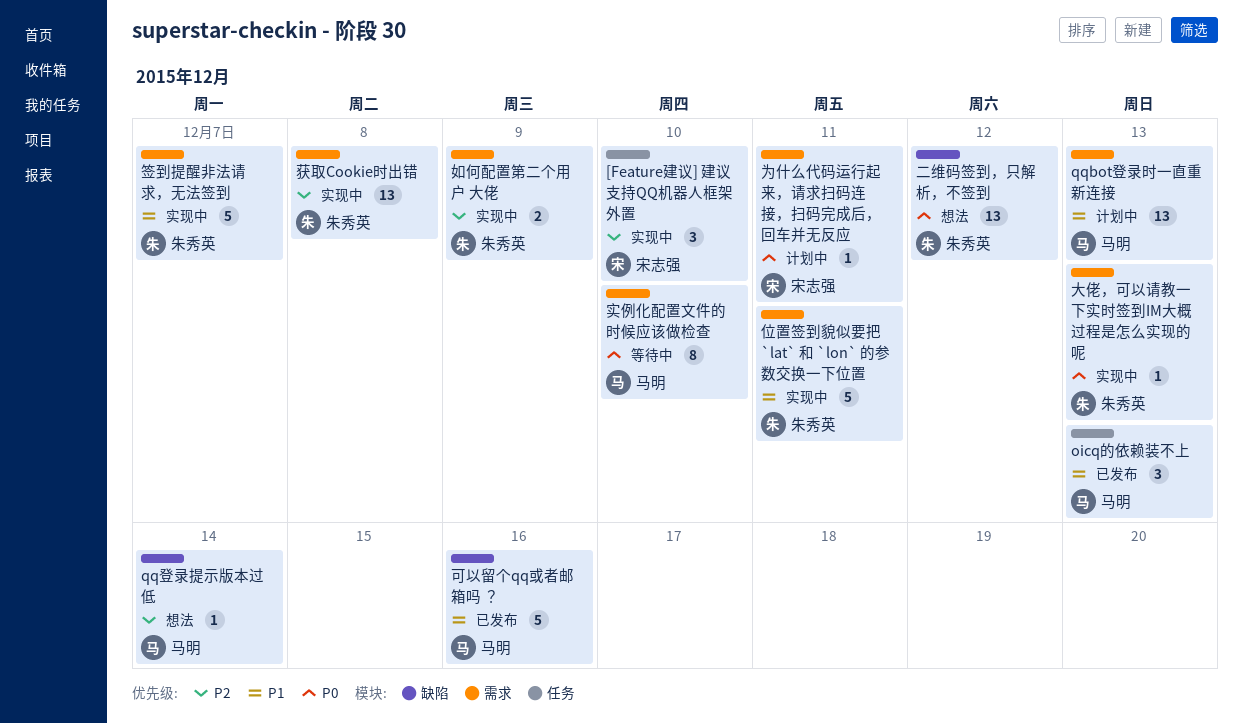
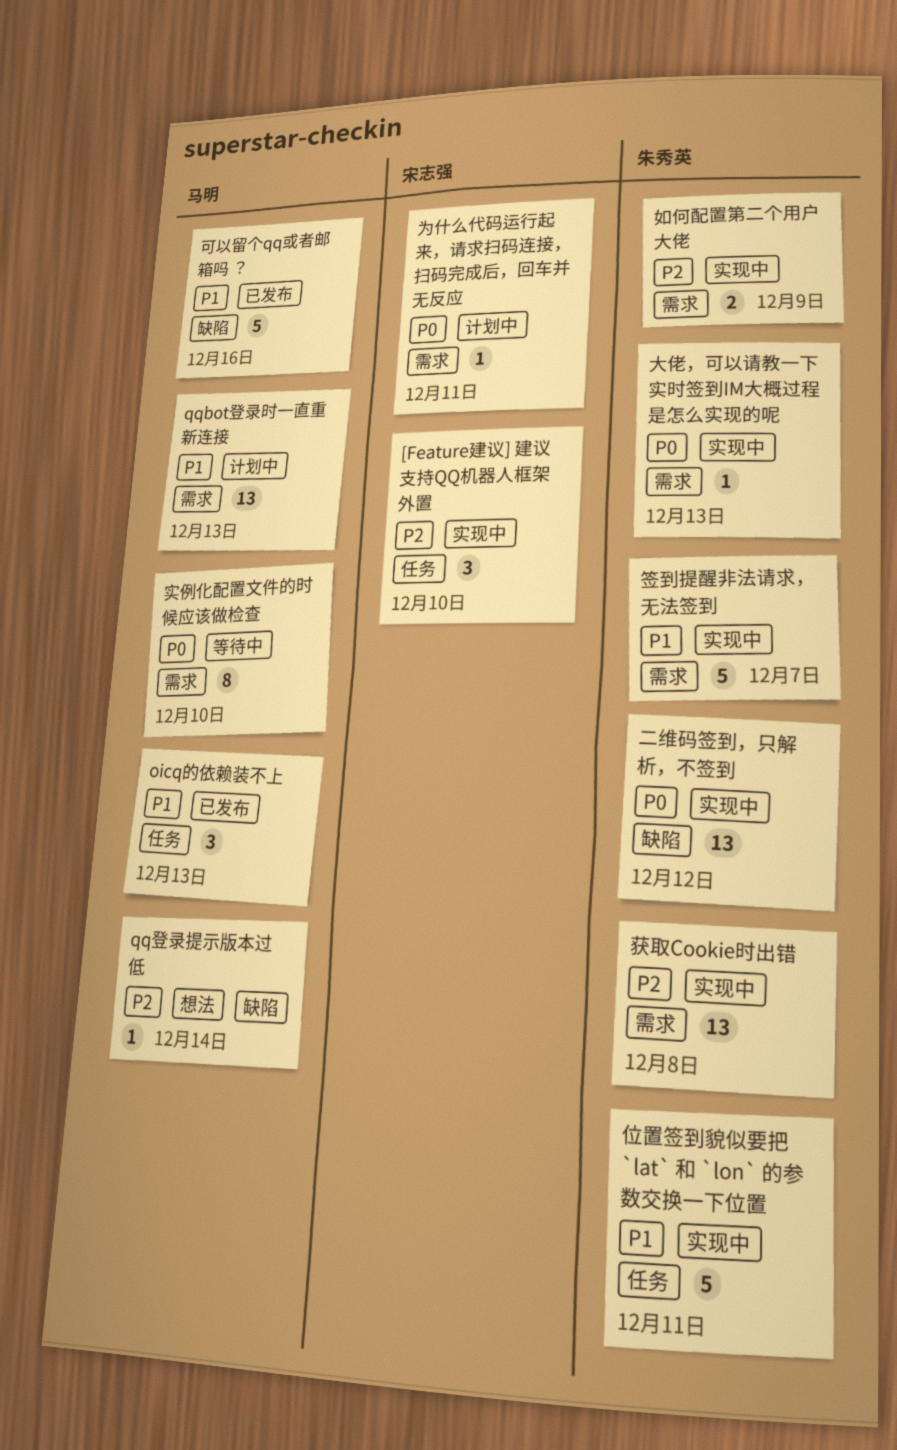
二维码签到，只解析，不签到, status: 想法 -> 实现中
位置签到貌似要把 `lat` 和 `lon` 的参数交换一下位置, label: 需求 -> 任务

